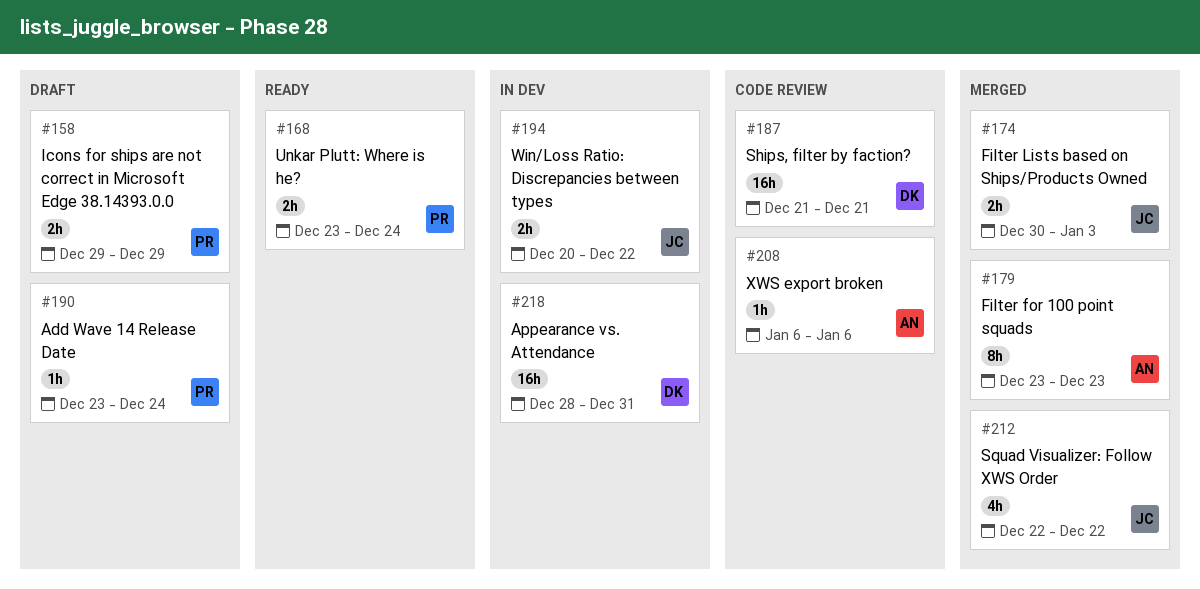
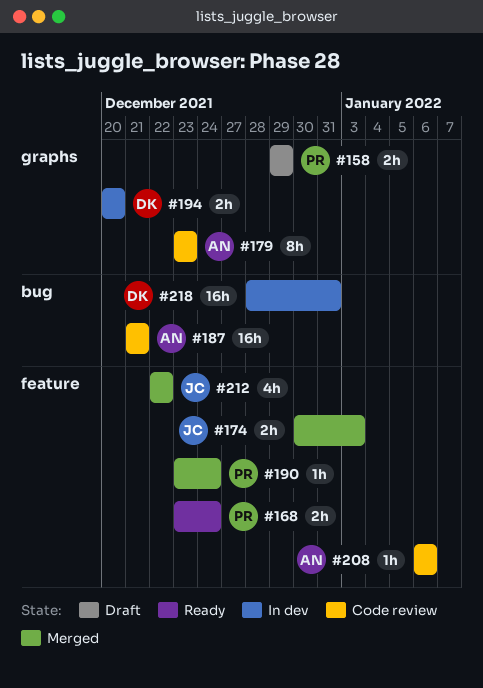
#179, status: Merged -> Code review
#187, owner: DK -> AN
#190, status: Draft -> Merged
#194, owner: JC -> DK
#194, due: Dec 22 -> Dec 20

